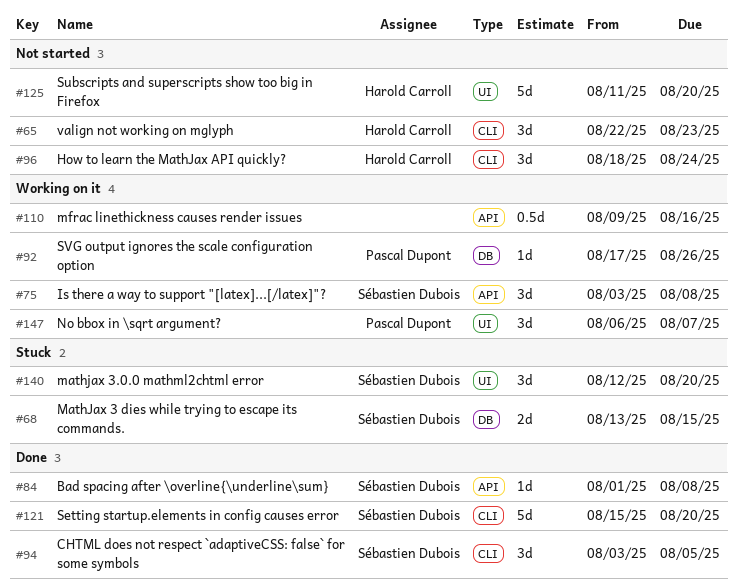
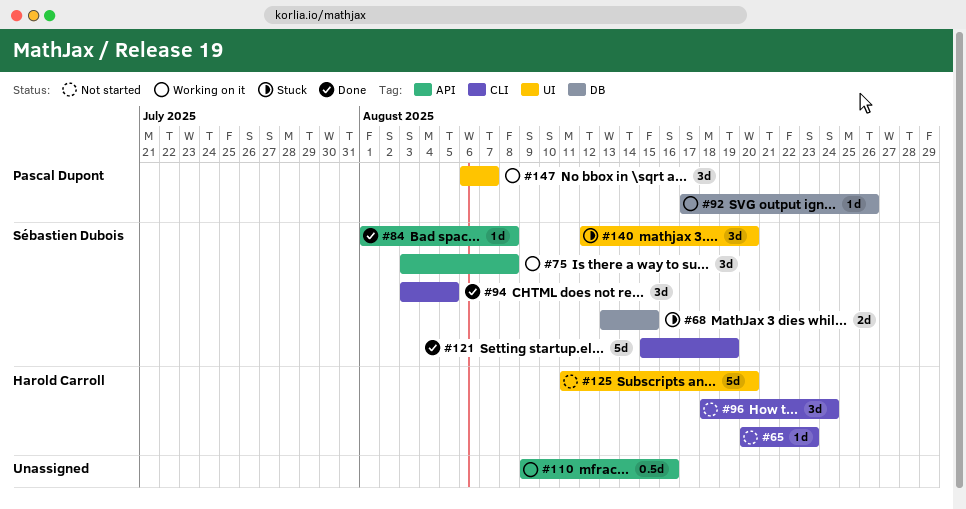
#65, estimate: 3d -> 1d
#65, start: Aug 22 -> Aug 20
#121, due: Aug 20 -> Aug 19

